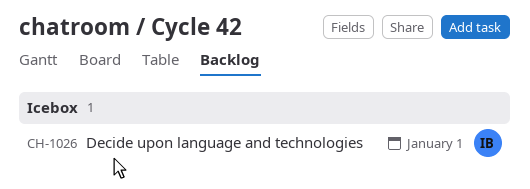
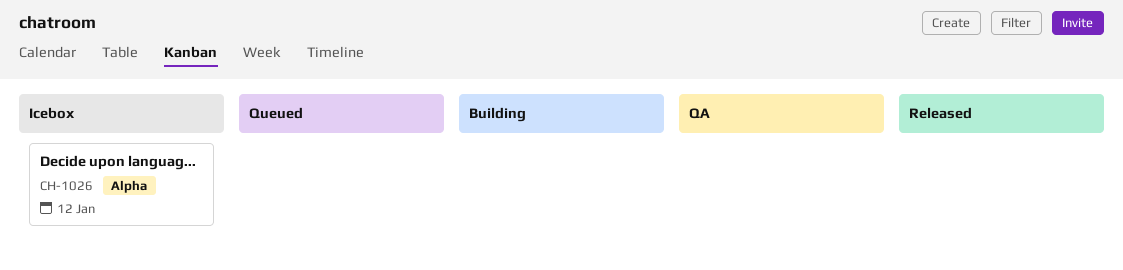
CH-1026, due: Jan 1 -> Jan 12

